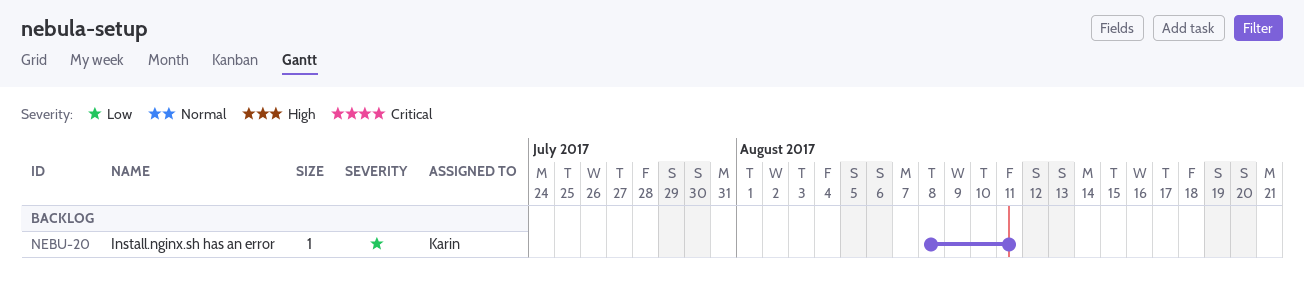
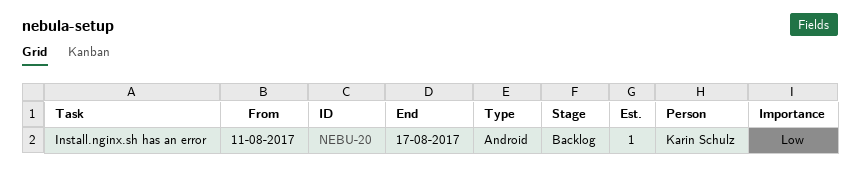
NEBU-20, start: Aug 8 -> Aug 11
NEBU-20, due: Aug 11 -> Aug 17

